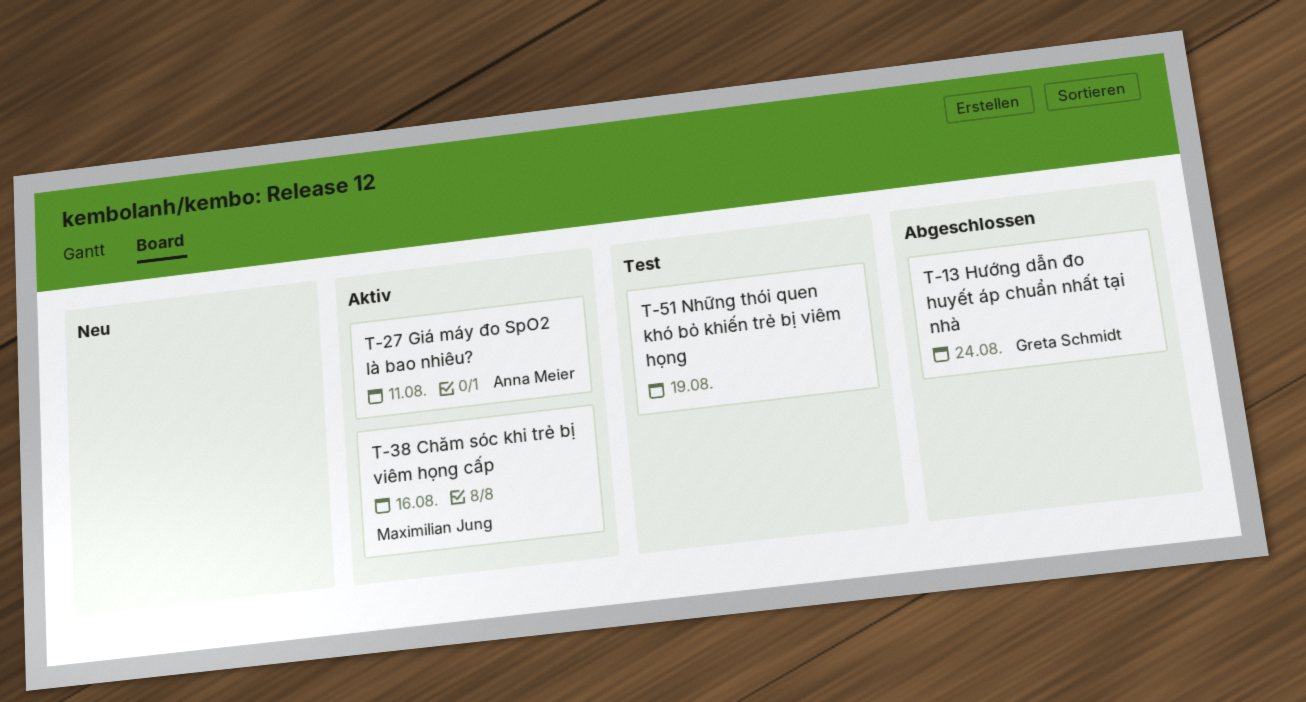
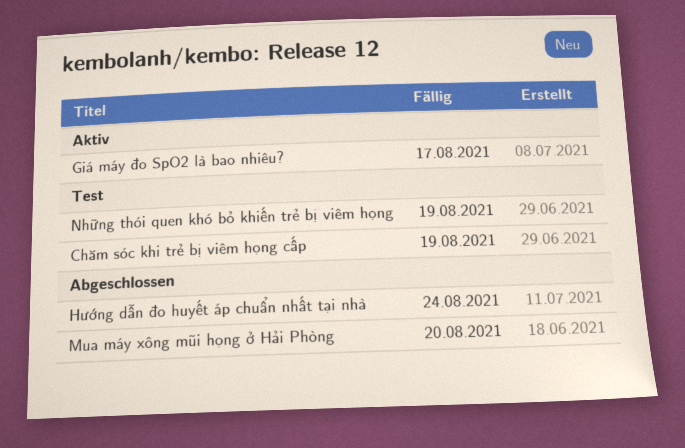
Chăm sóc khi trẻ bị viêm họng cấp, status: Aktiv -> Test
Chăm sóc khi trẻ bị viêm họng cấp, due: Aug 16 -> Aug 19
Giá máy đo SpO2 là bao nhiêu?, due: Aug 11 -> Aug 17
Mua máy xông mũi họng ở Hải Phòng: none -> present

